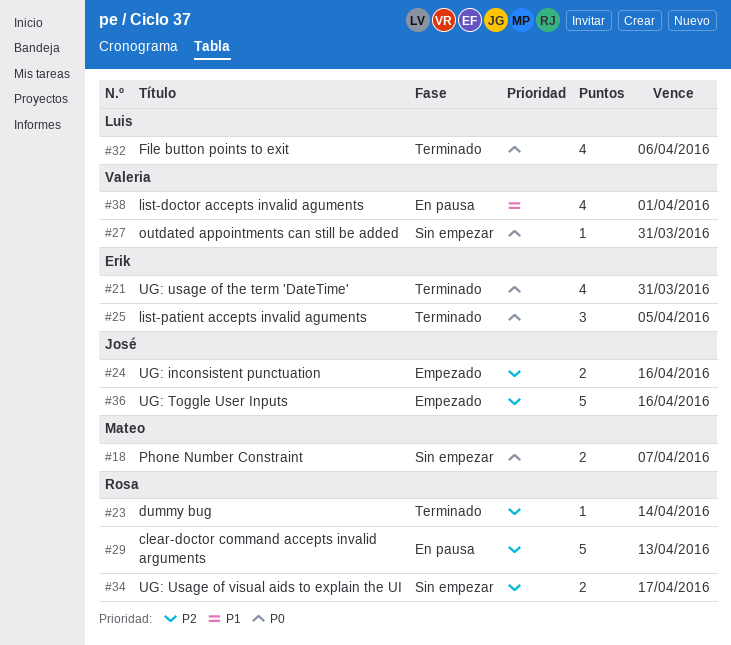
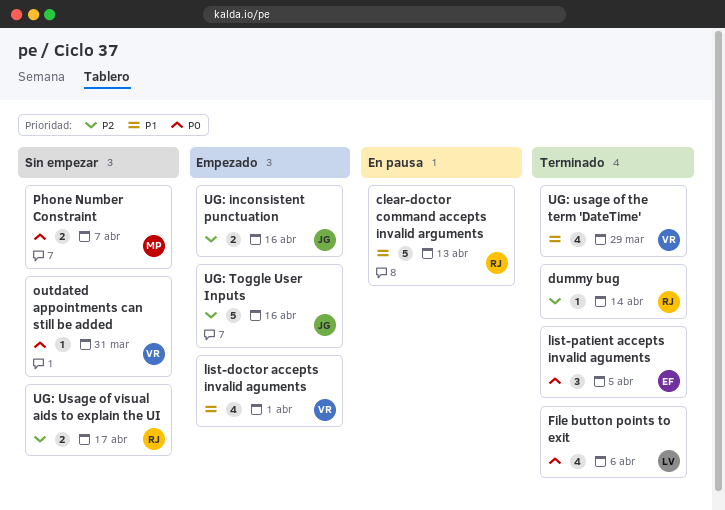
clear-doctor command accepts invalid arguments, priority: P2 -> P1
list-doctor accepts invalid aguments, status: En pausa -> Empezado
UG: usage of the term 'DateTime', owner: Erik -> Valeria
UG: usage of the term 'DateTime', priority: P0 -> P1
UG: usage of the term 'DateTime', due: Mar 31 -> Mar 29

